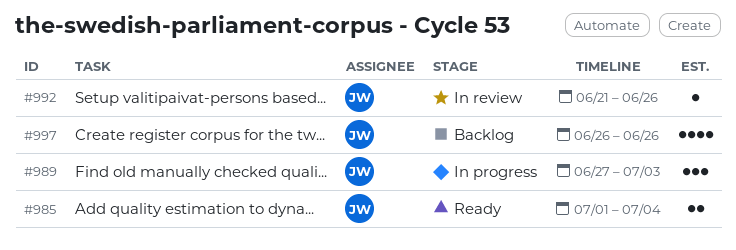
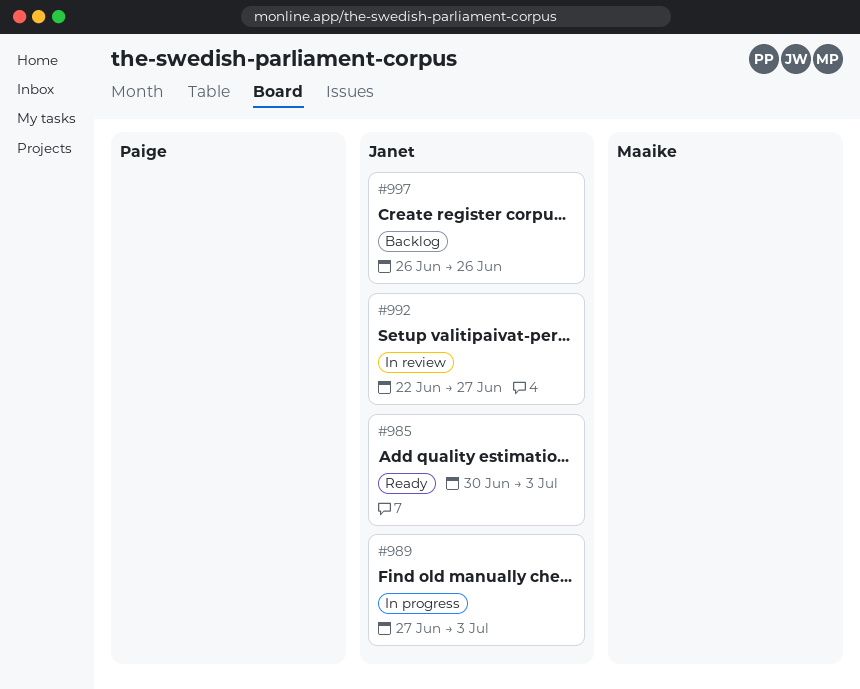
#985, start: Jul 1 -> Jun 30
#985, due: Jul 4 -> Jul 3
#992, start: Jun 21 -> Jun 22
#992, due: Jun 26 -> Jun 27

